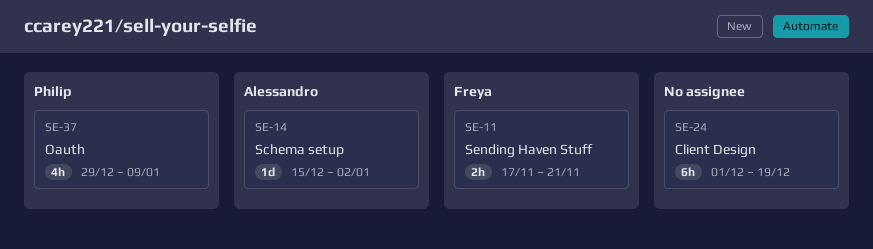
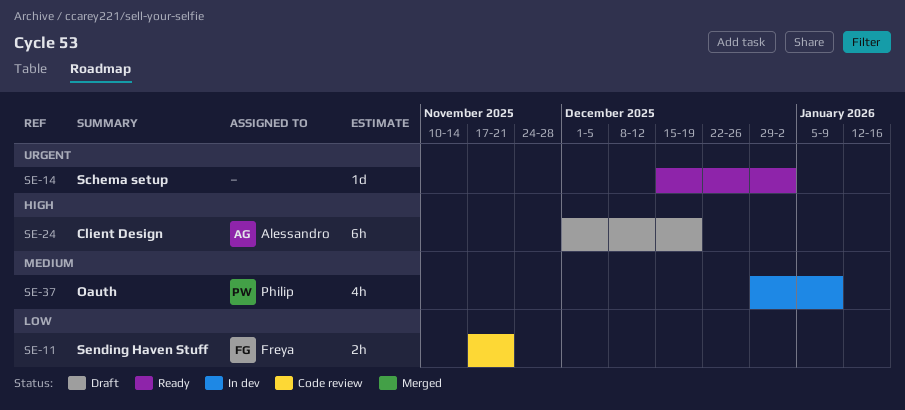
SE-14, owner: Alessandro -> none
SE-24, owner: none -> Alessandro

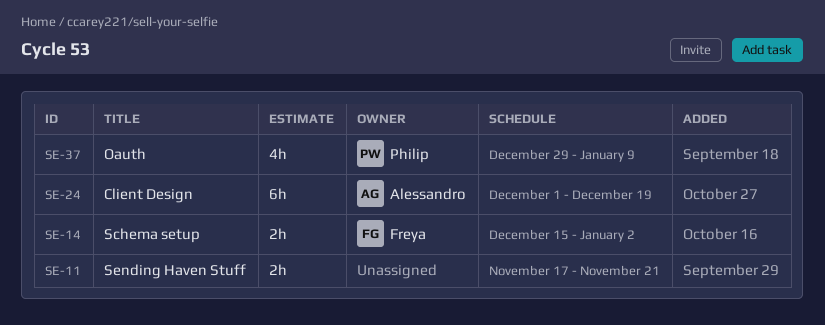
SE-11, owner: Freya -> none
SE-14, owner: none -> Freya
SE-14, estimate: 1d -> 2h

